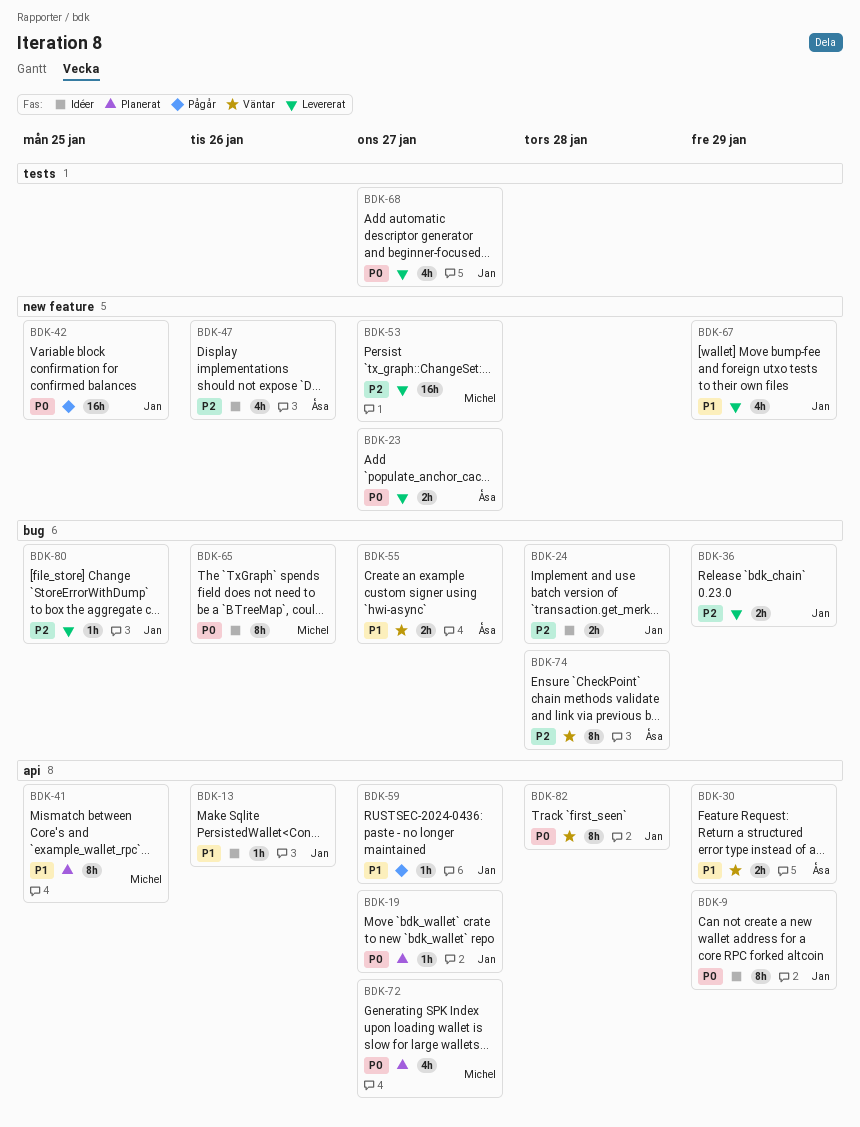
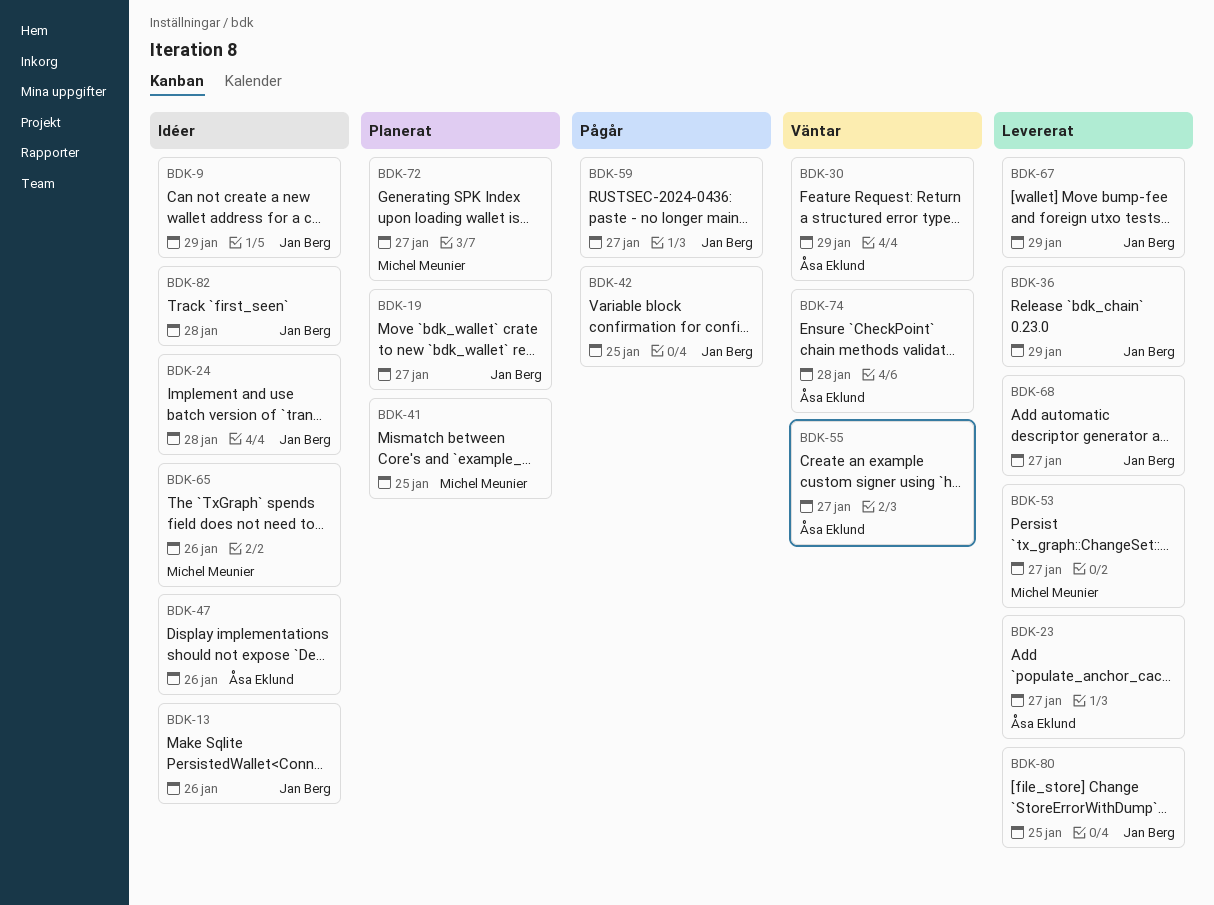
BDK-82, status: Väntar -> Idéer

